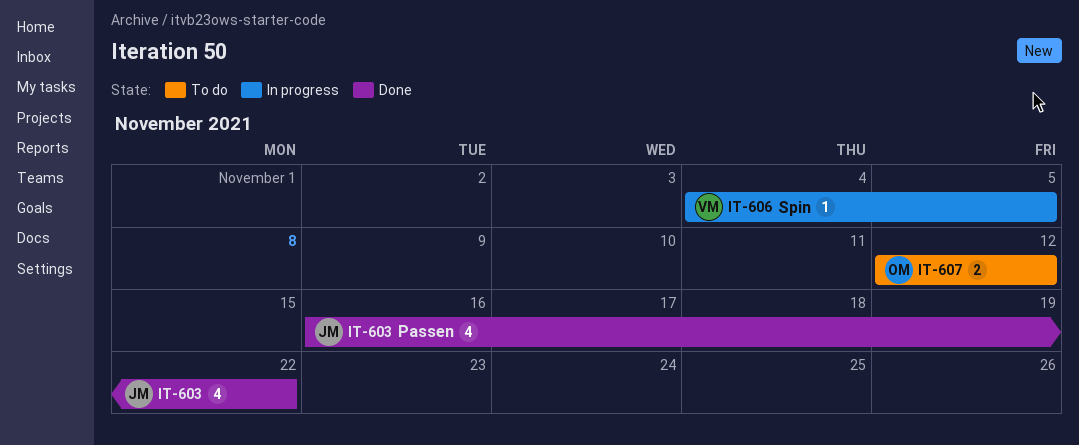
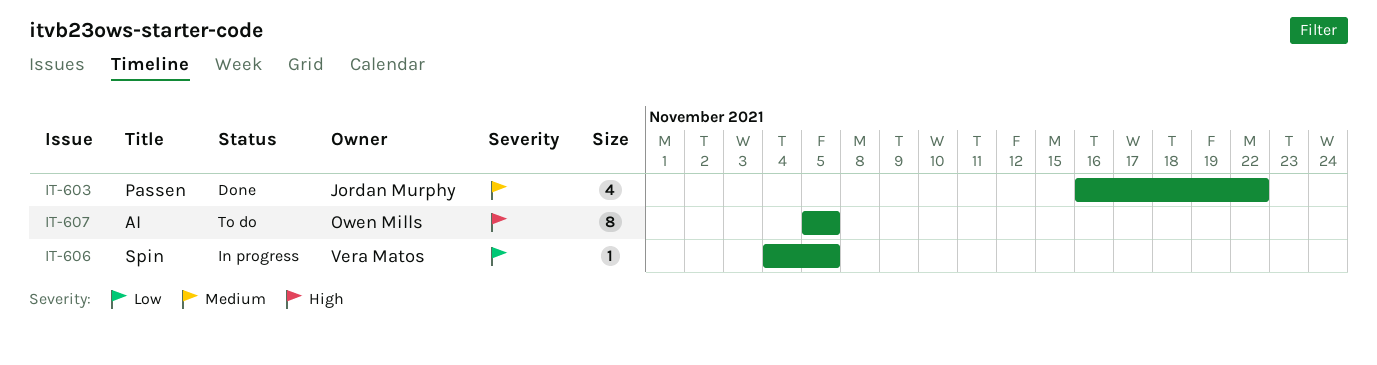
IT-607, estimate: 2 -> 8
IT-607, start: Nov 12 -> Nov 5
IT-607, due: Nov 12 -> Nov 5

